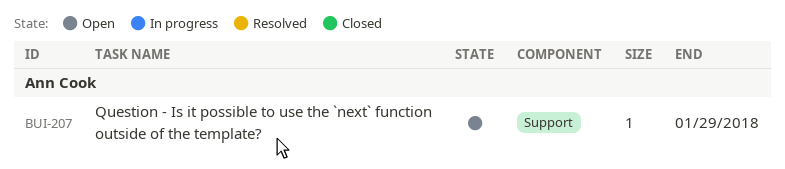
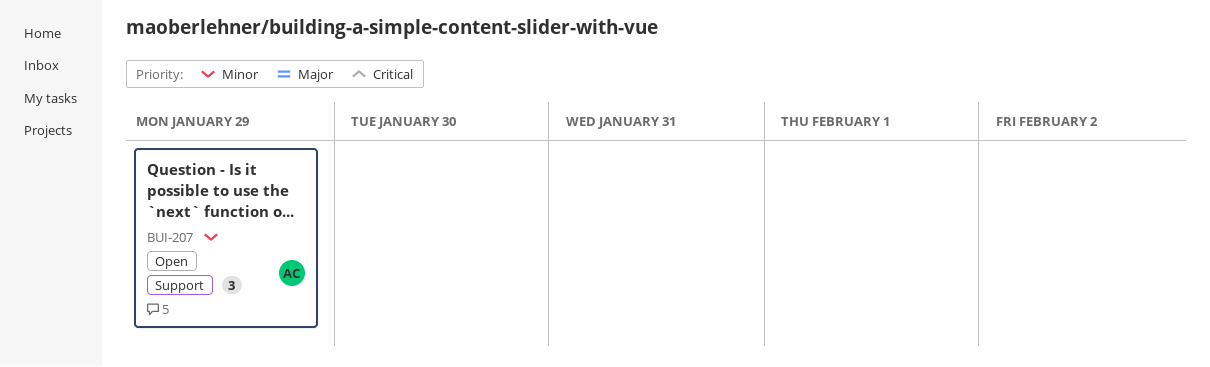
BUI-207, estimate: 1 -> 3

